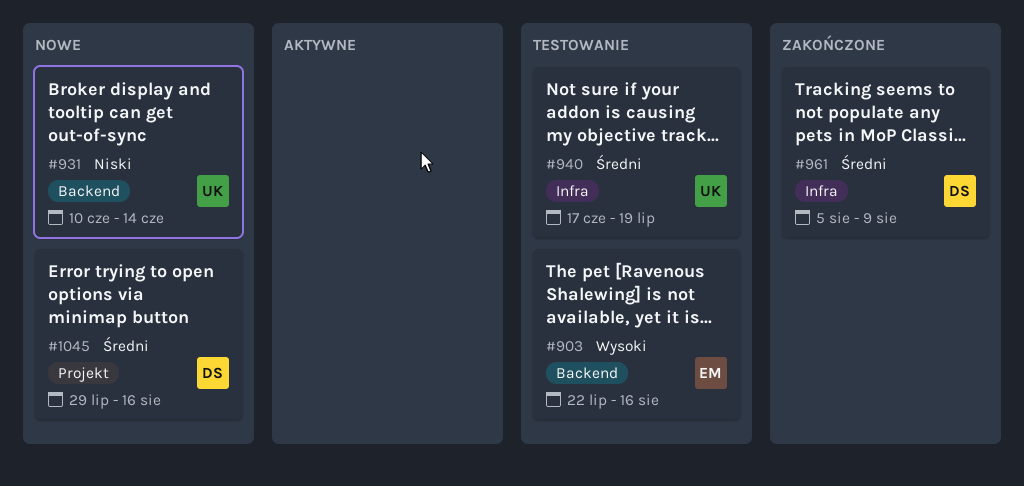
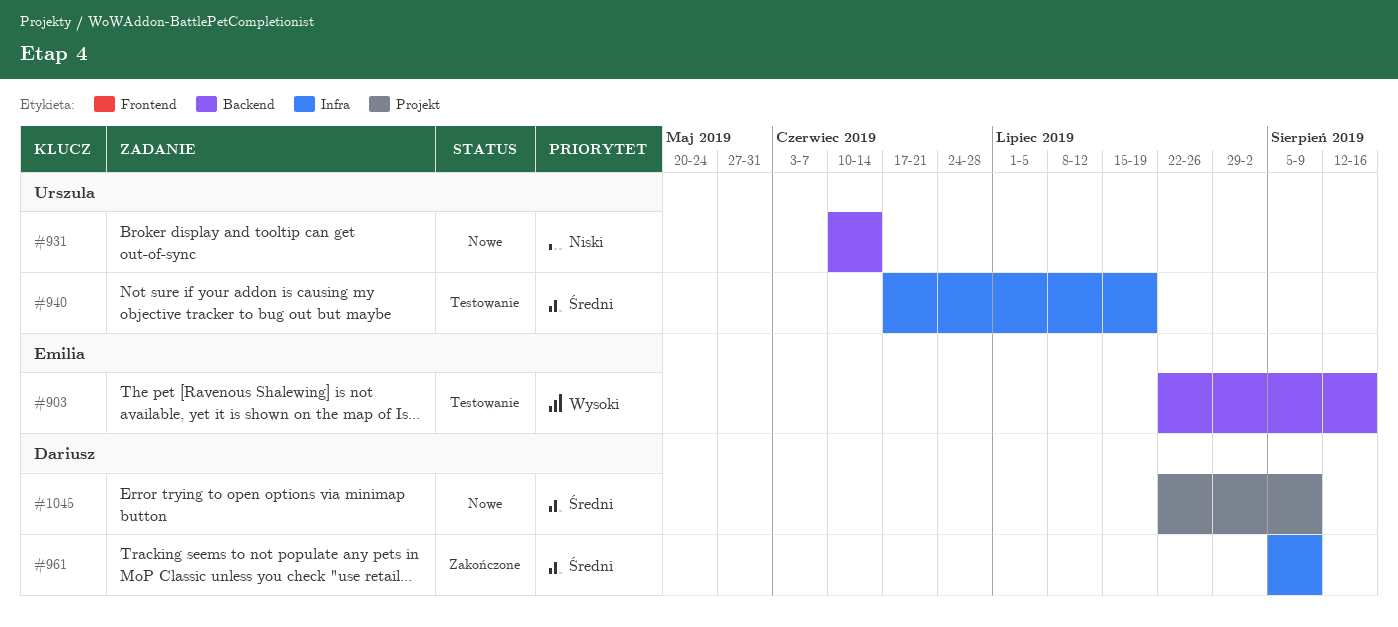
#1045, start: Jul 29 -> Jul 22
#1045, due: Aug 16 -> Aug 9

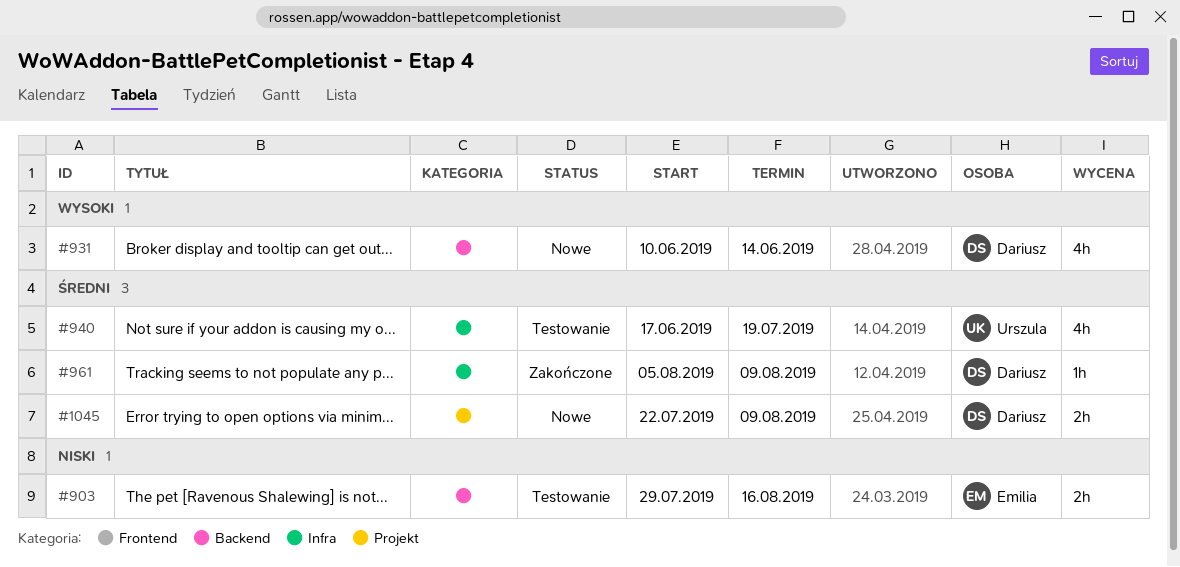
#903, priority: Wysoki -> Niski
#903, start: Jul 22 -> Jul 29
#931, owner: Urszula -> Dariusz
#931, priority: Niski -> Wysoki

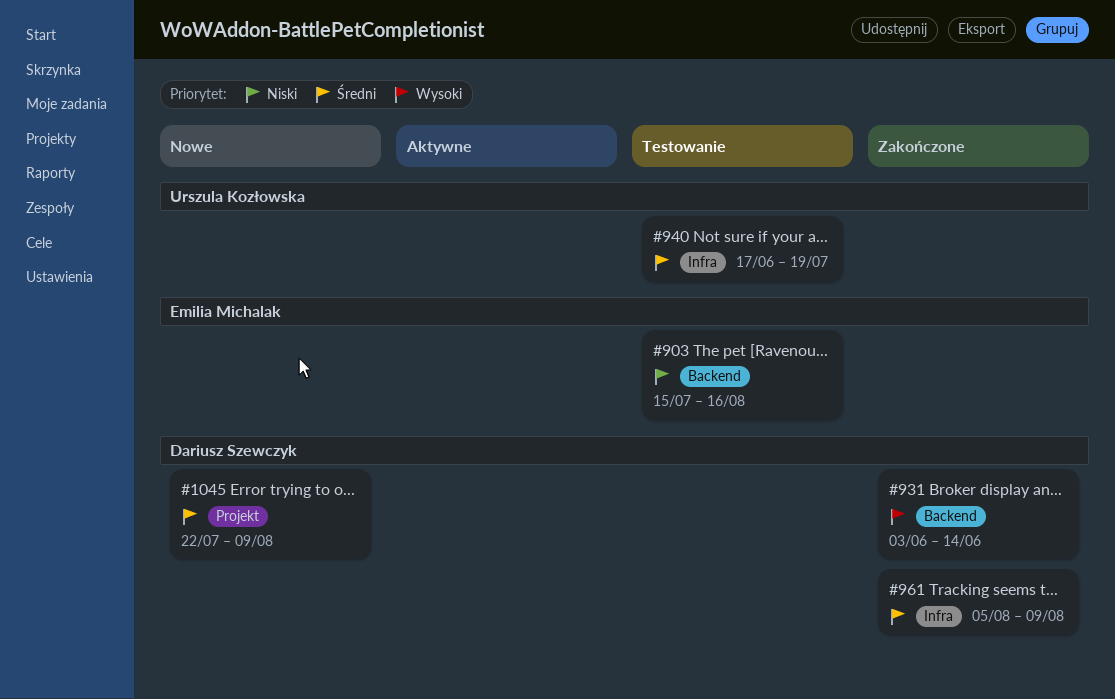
#903, start: Jul 29 -> Jul 15
#931, status: Nowe -> Zakończone
#931, start: Jun 10 -> Jun 3

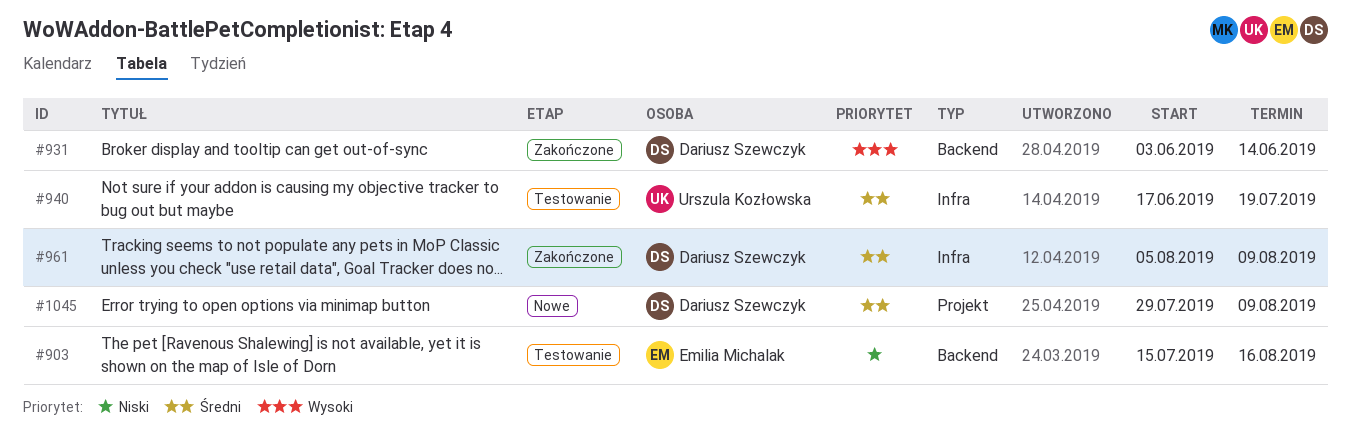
#1045, start: Jul 22 -> Jul 29

